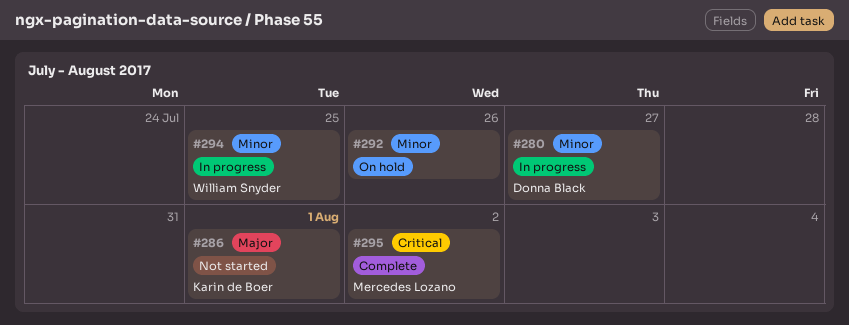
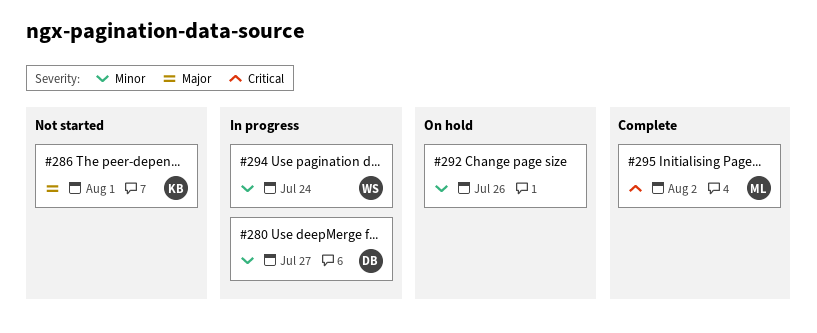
#294, due: Jul 25 -> Jul 24

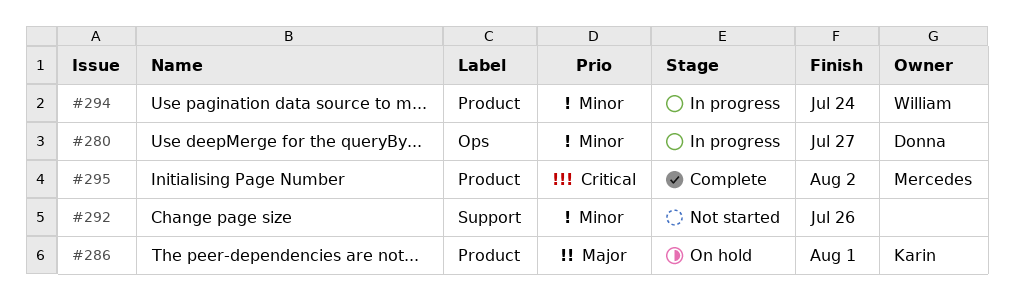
#286, status: Not started -> On hold
#292, status: On hold -> Not started

